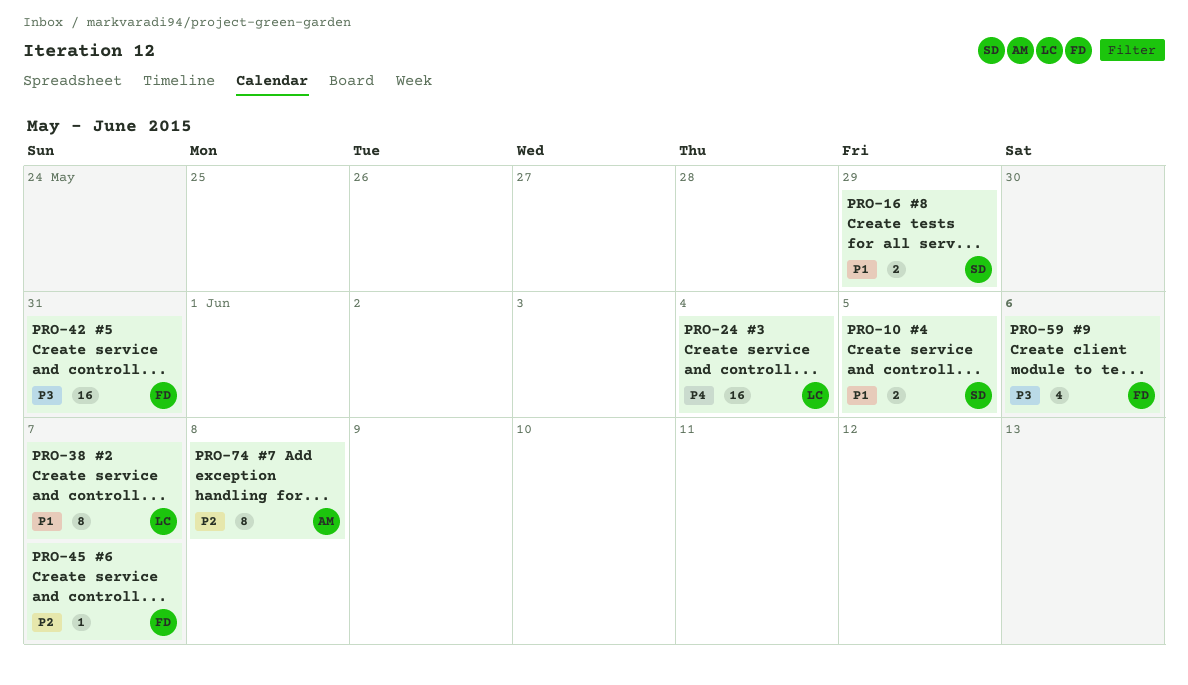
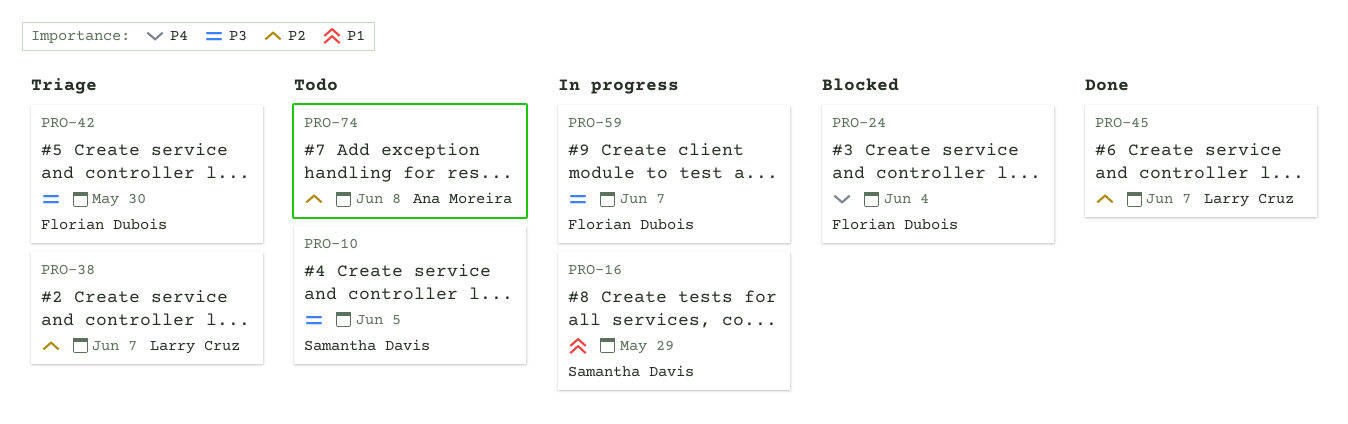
PRO-10, priority: P1 -> P3
PRO-24, owner: Larry Cruz -> Florian Dubois
PRO-38, priority: P1 -> P2
PRO-42, due: May 31 -> May 30
PRO-45, owner: Florian Dubois -> Larry Cruz
PRO-59, due: Jun 6 -> Jun 7

